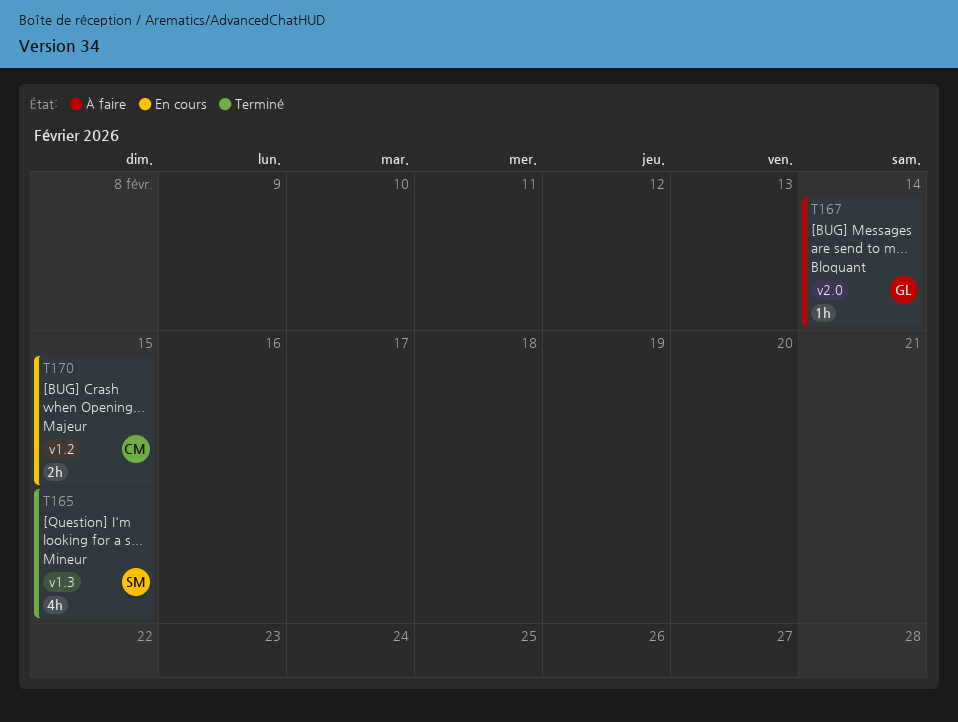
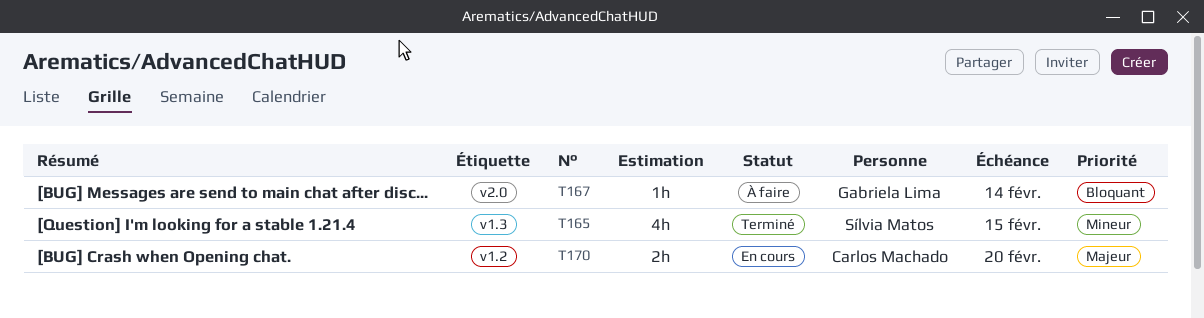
T170, due: Feb 15 -> Feb 20

